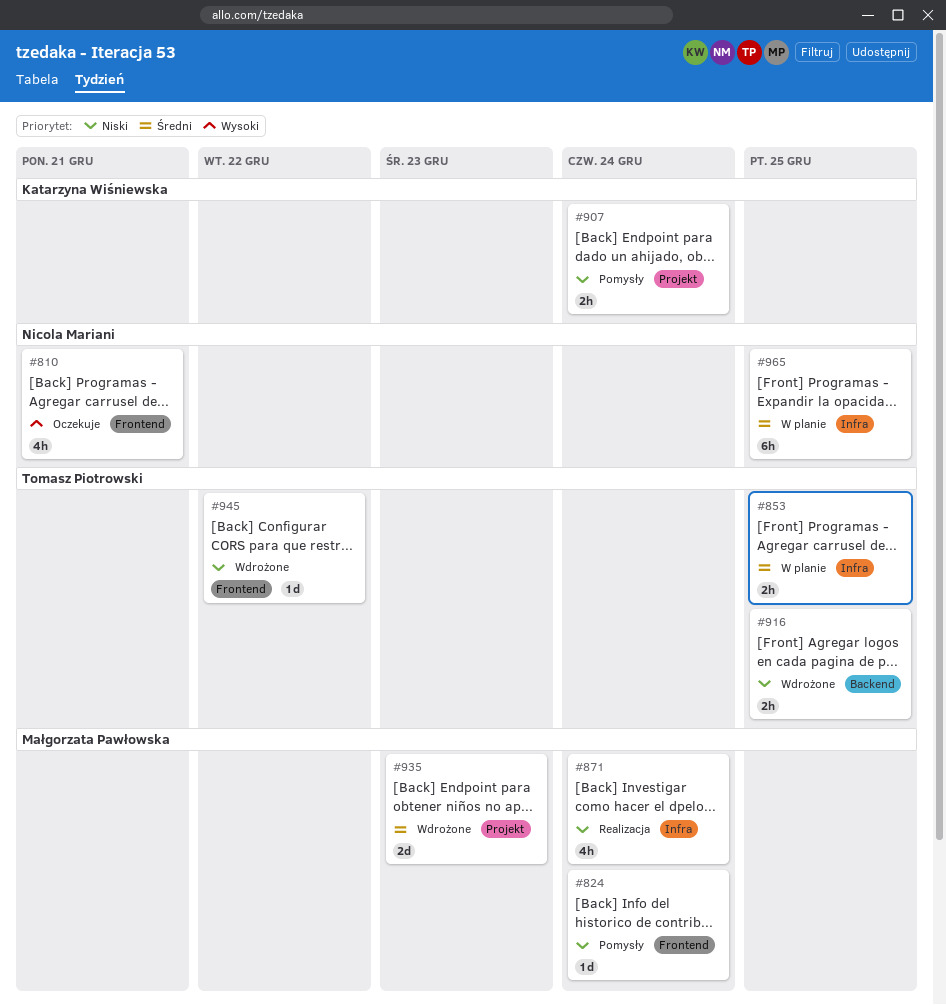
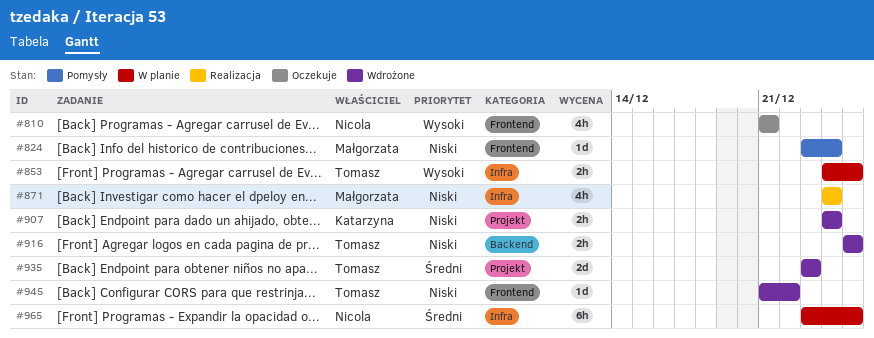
#853, priority: Średni -> Wysoki
#907, status: Pomysły -> Wdrożone
#935, owner: Małgorzata Pawłowska -> Tomasz Piotrowski

